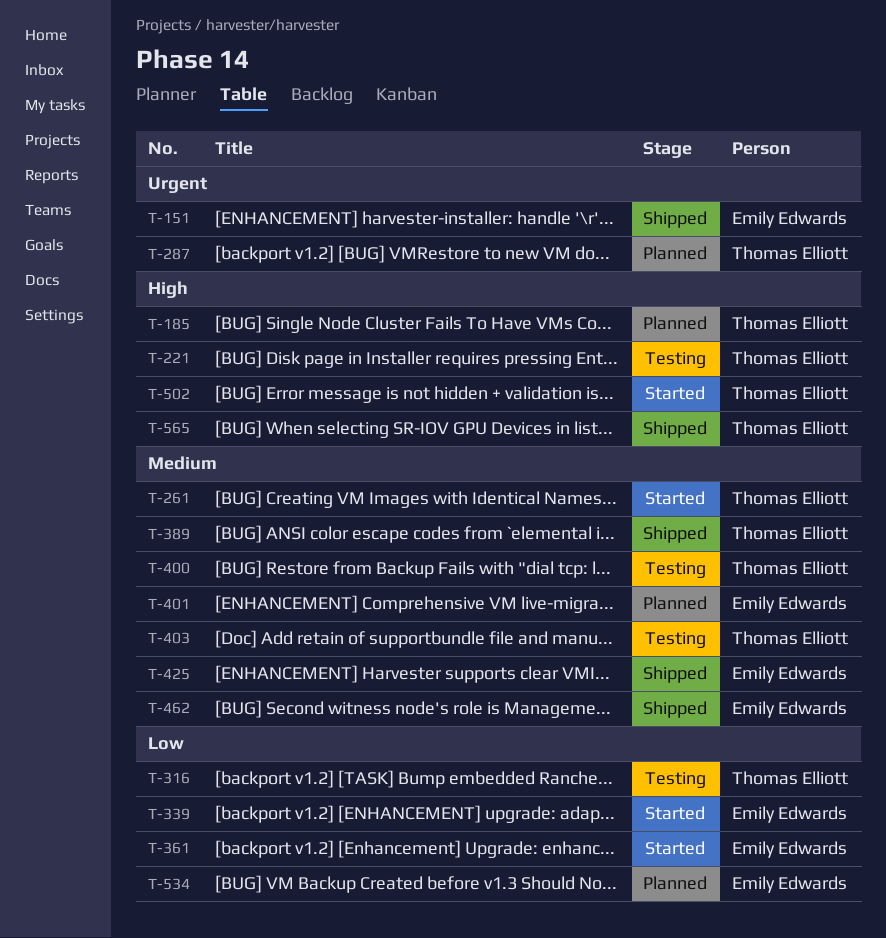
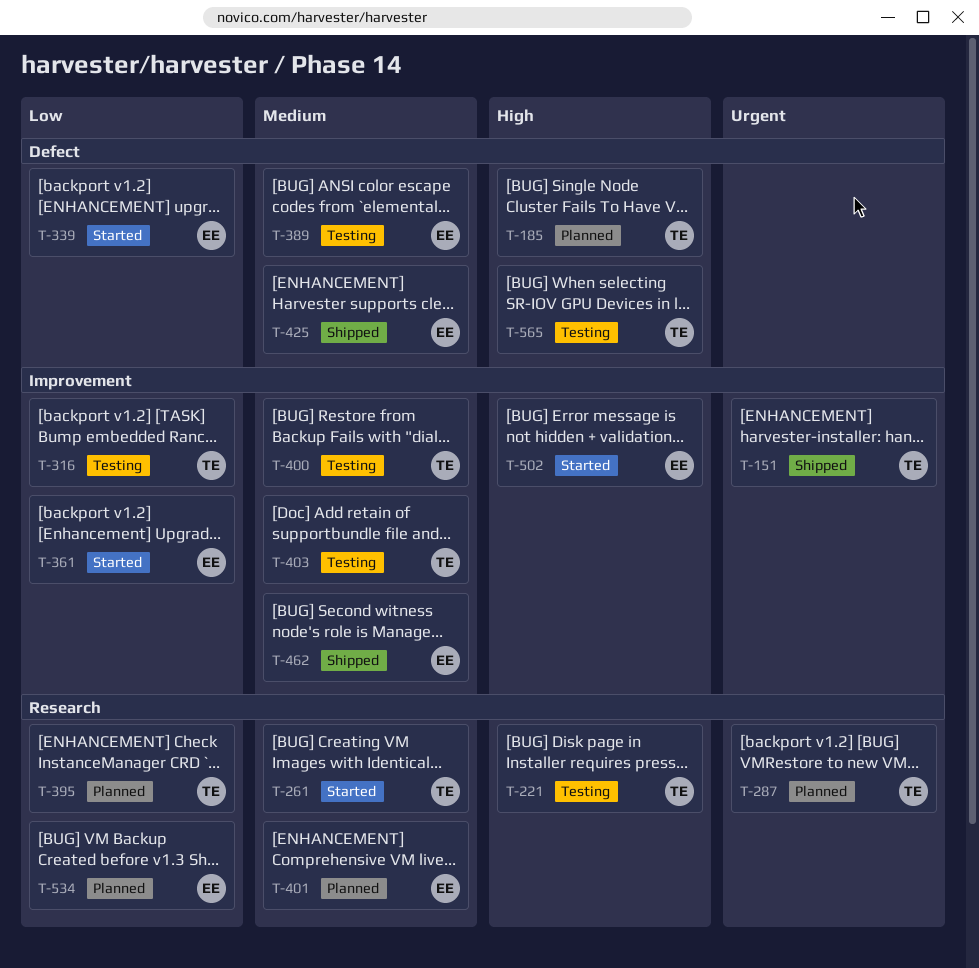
T-151, owner: Emily Edwards -> Thomas Elliott
T-389, status: Shipped -> Testing
T-389, owner: Thomas Elliott -> Emily Edwards
T-395: none -> present
T-502, owner: Thomas Elliott -> Emily Edwards
T-565, status: Shipped -> Testing

